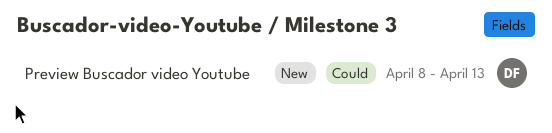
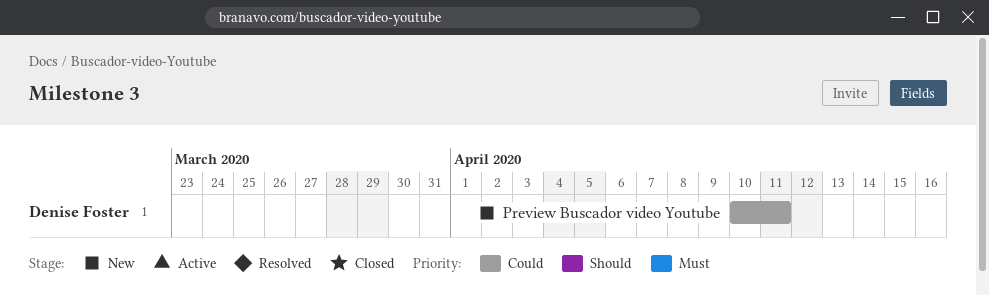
Preview Buscador video Youtube, start: Apr 8 -> Apr 10
Preview Buscador video Youtube, due: Apr 13 -> Apr 11

